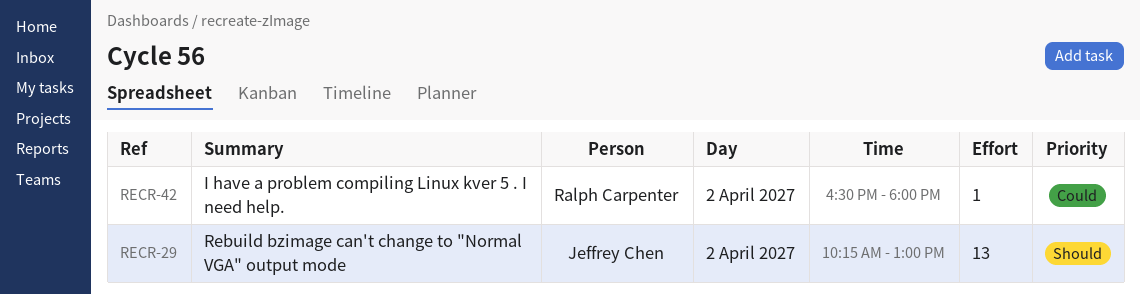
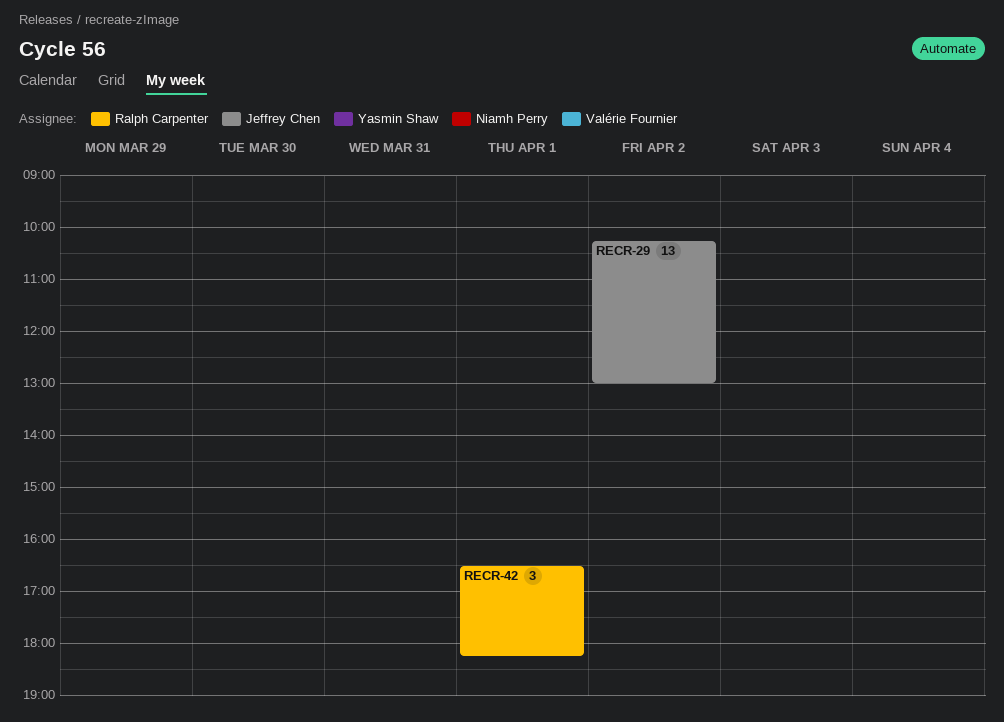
RECR-42, estimate: 1 -> 3
RECR-42, day: Apr 2 -> Apr 1
RECR-42, ends: 18:00 -> 18:15

